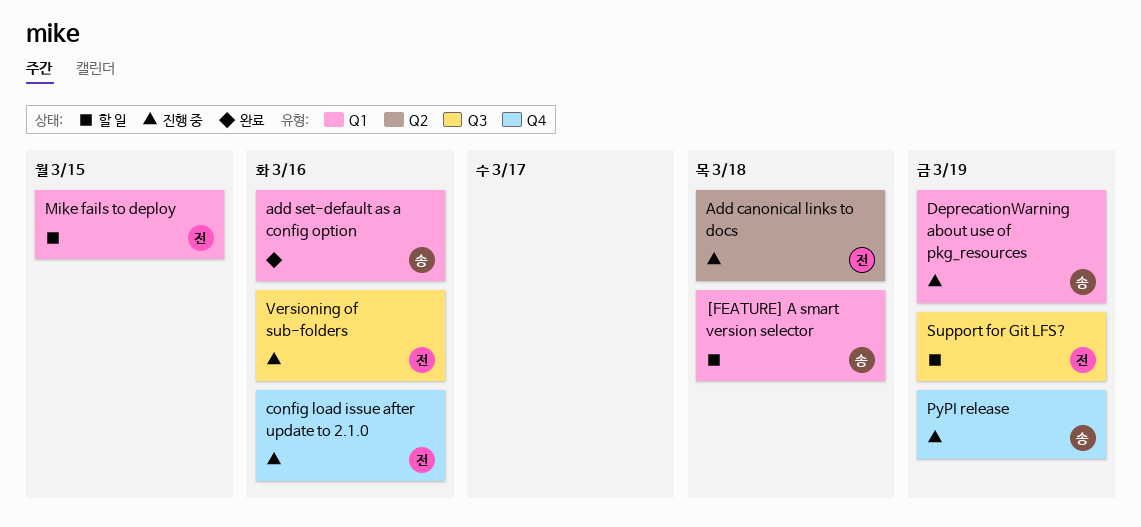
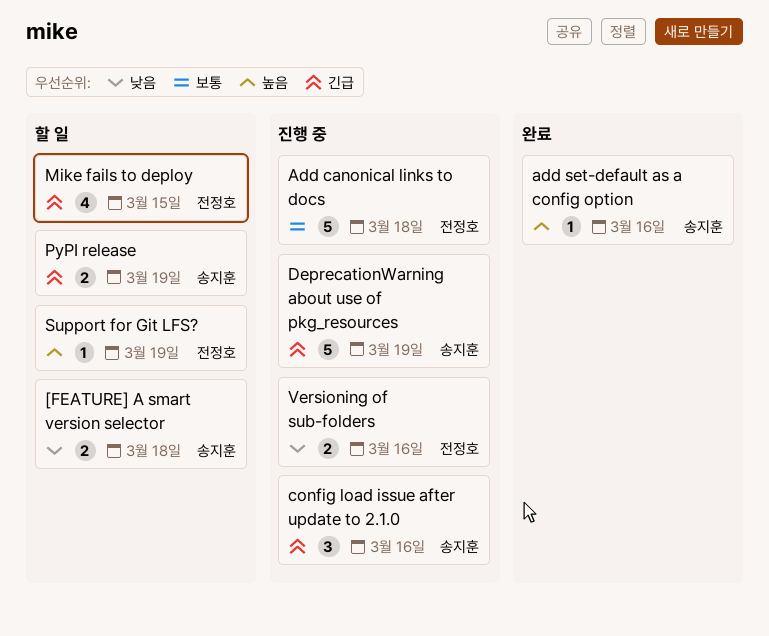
config load issue after update to 2.1.0, owner: 전정호 -> 송지훈
PyPI release, status: 진행 중 -> 할 일

